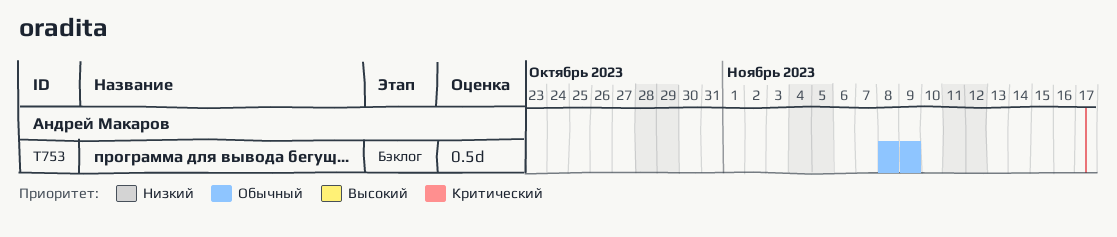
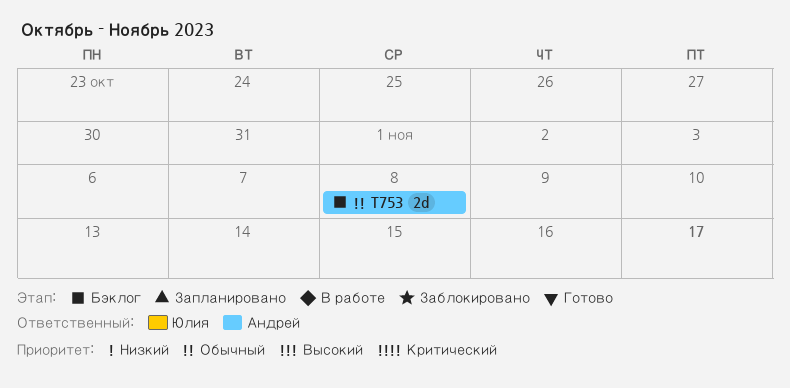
T753, estimate: 0.5d -> 2d
T753, due: Nov 9 -> Nov 8

